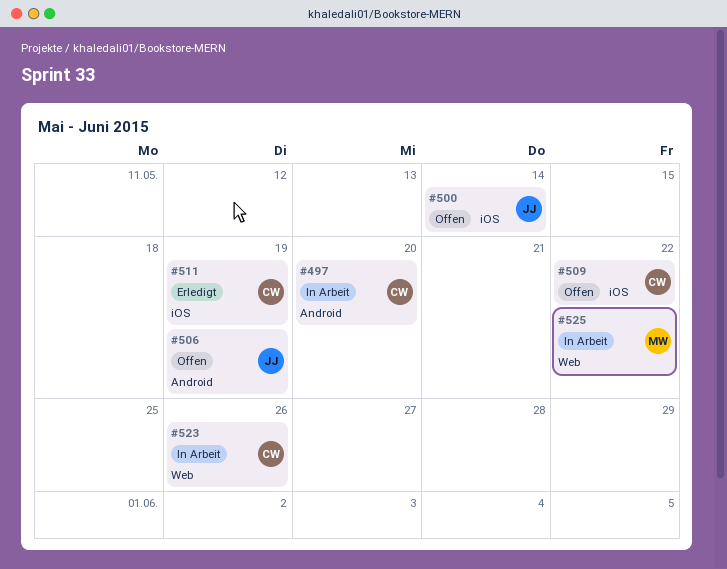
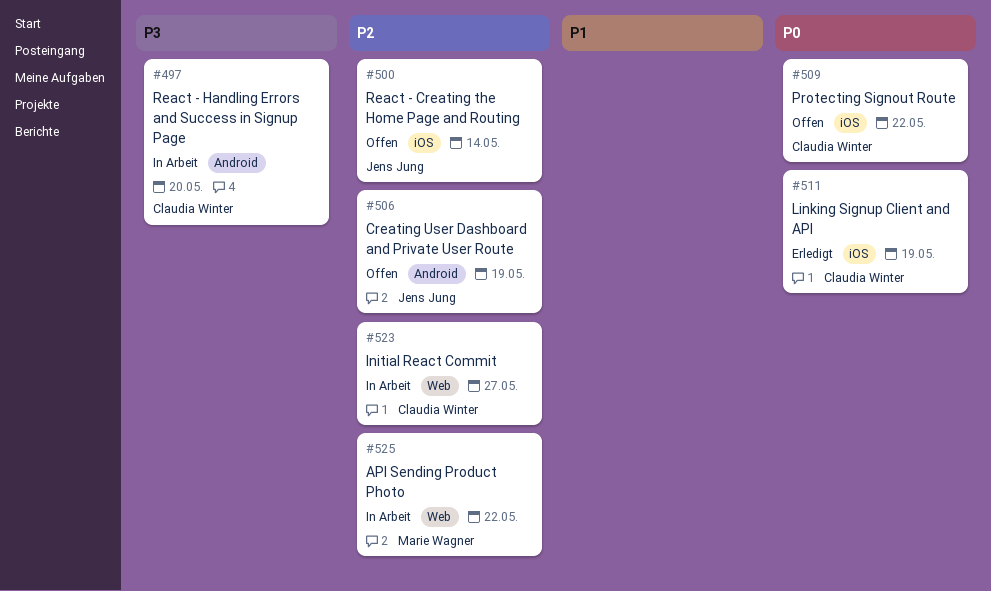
#523, due: May 26 -> May 27

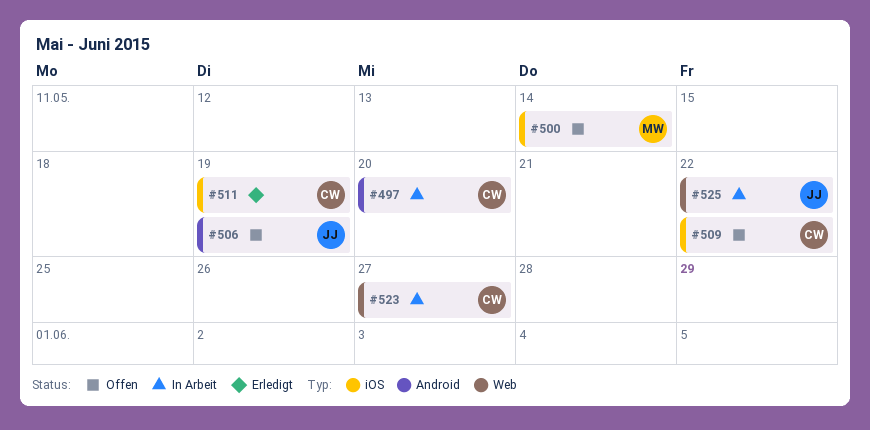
#500, owner: Jens Jung -> Marie Wagner
#525, owner: Marie Wagner -> Jens Jung

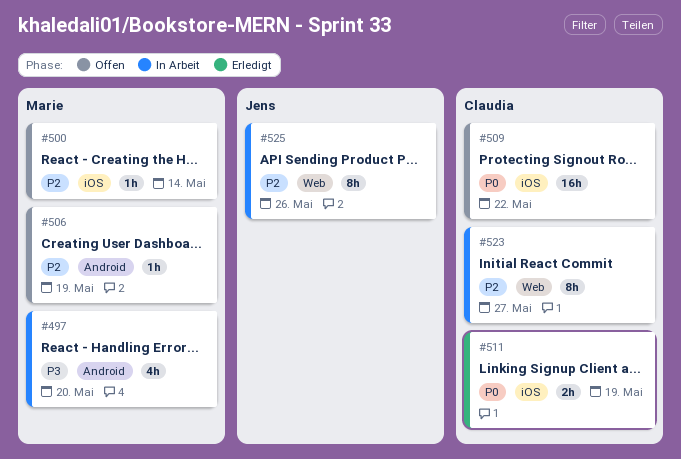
#497, owner: Claudia -> Marie
#506, owner: Jens -> Marie
#525, due: May 22 -> May 26

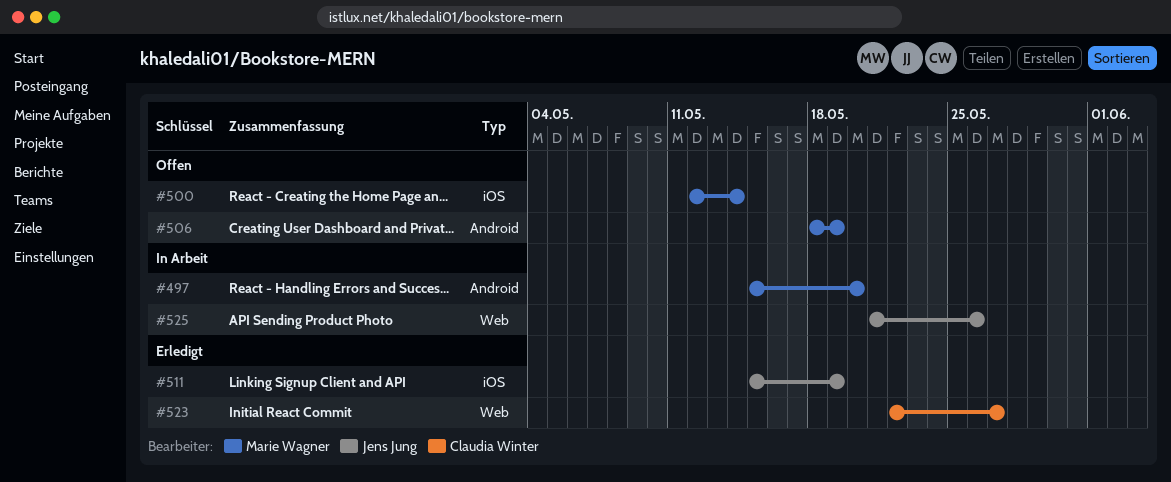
#509: present -> none
#511, owner: Claudia Winter -> Jens Jung
#523, status: In Arbeit -> Erledigt

